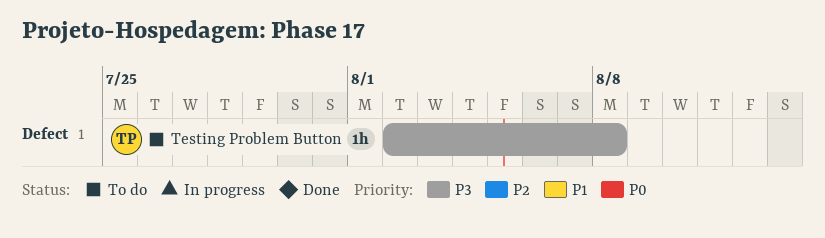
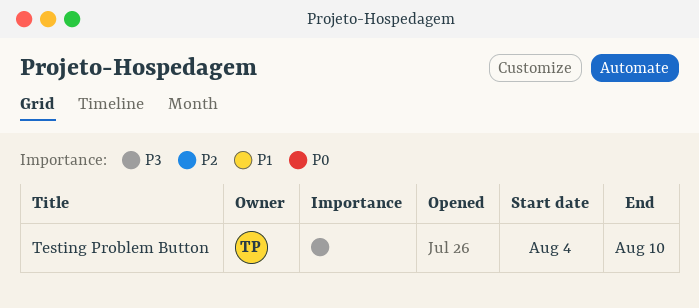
Testing Problem Button, start: Aug 2 -> Aug 4
Testing Problem Button, due: Aug 8 -> Aug 10

